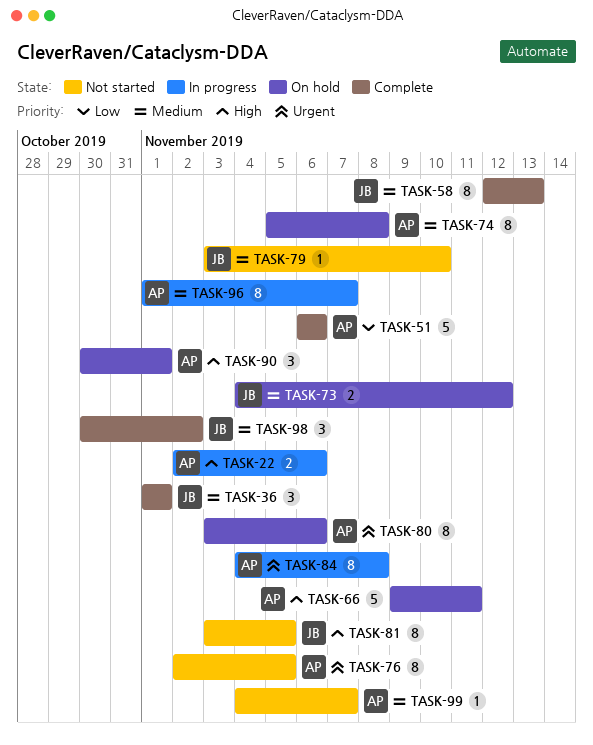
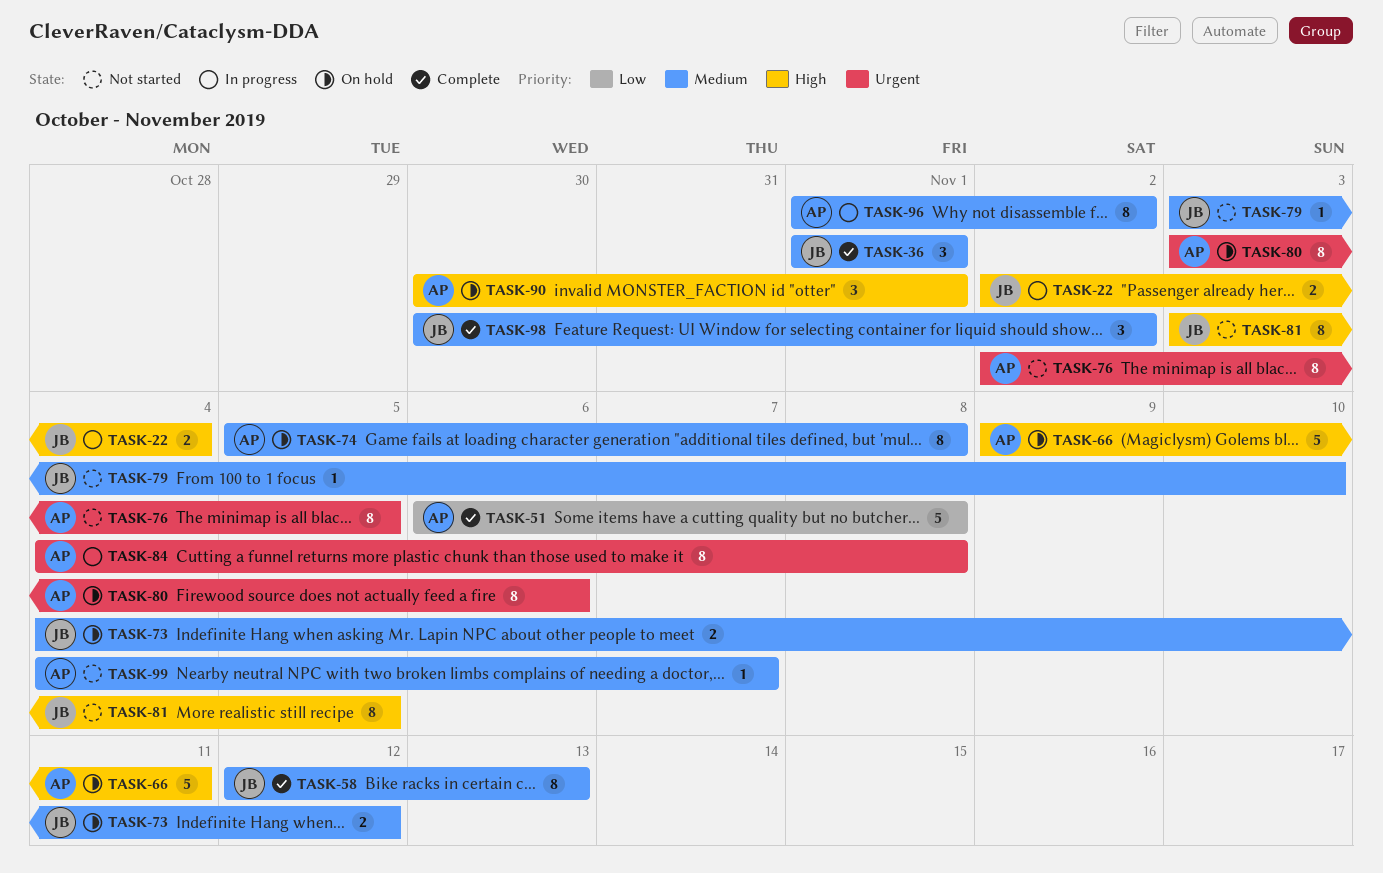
TASK-22, owner: AP -> JB
TASK-22, due: Nov 6 -> Nov 4
TASK-51, due: Nov 6 -> Nov 8
TASK-96, due: Nov 7 -> Nov 2

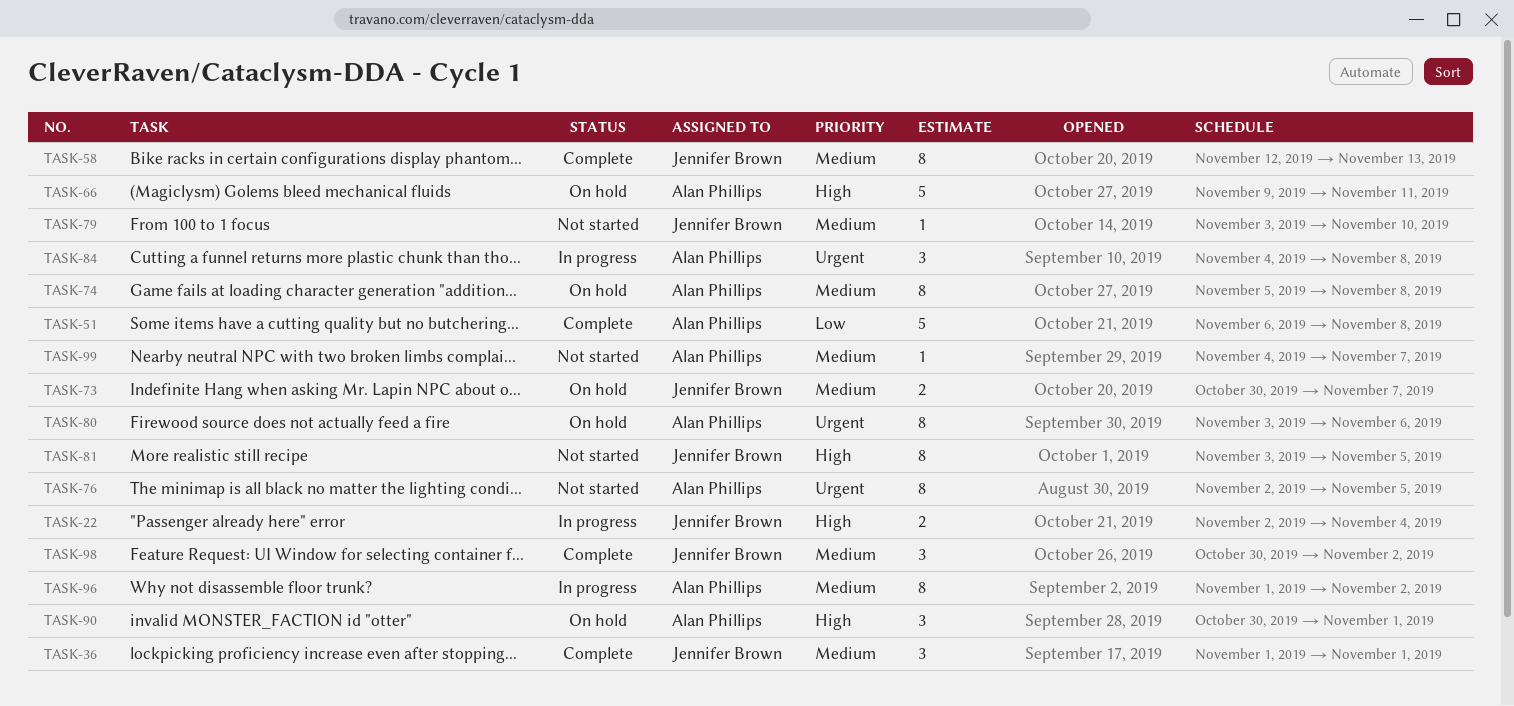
TASK-73, start: Nov 4 -> Oct 30
TASK-73, due: Nov 12 -> Nov 7
TASK-84, estimate: 8 -> 3

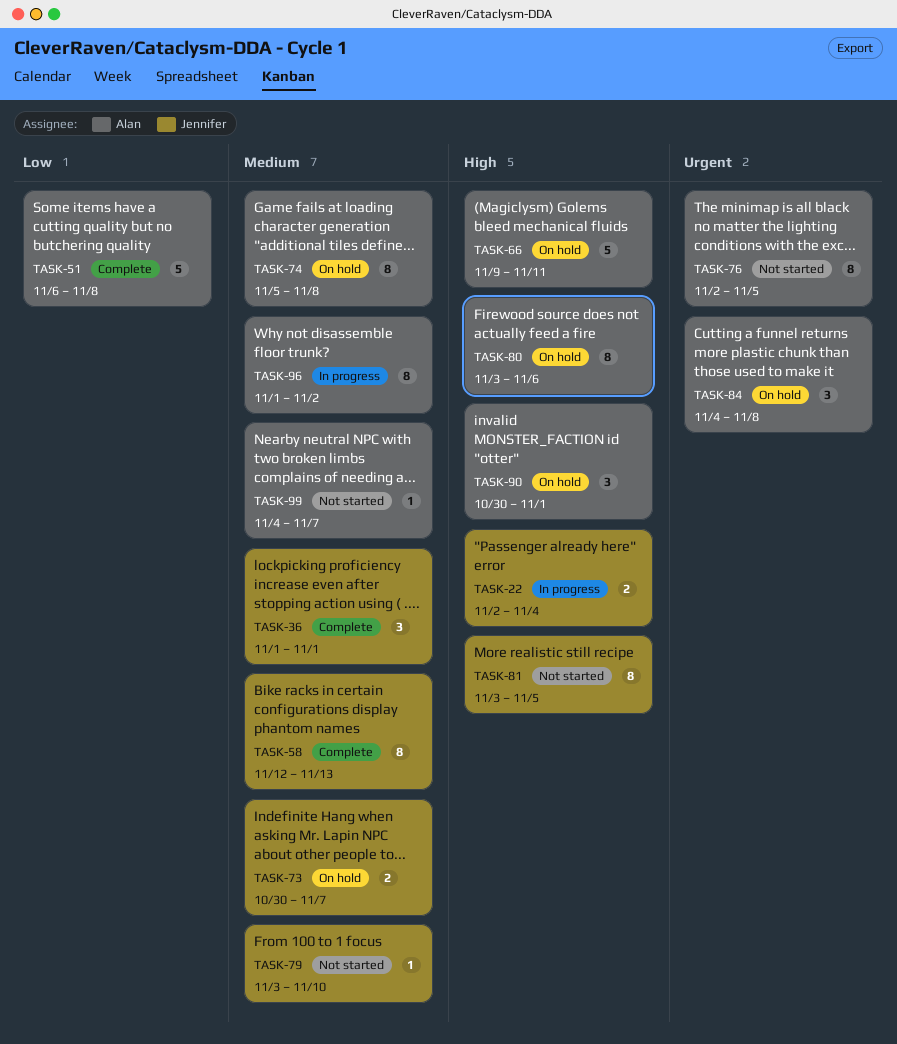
TASK-80, priority: Urgent -> High
TASK-84, status: In progress -> On hold
TASK-98: present -> none

